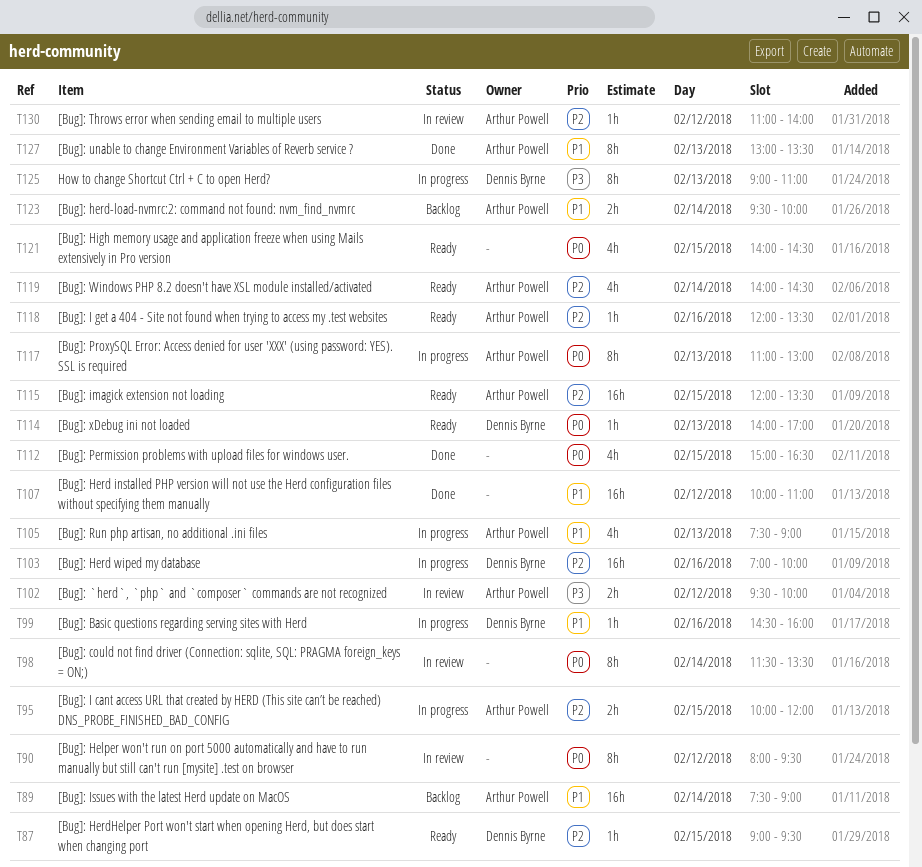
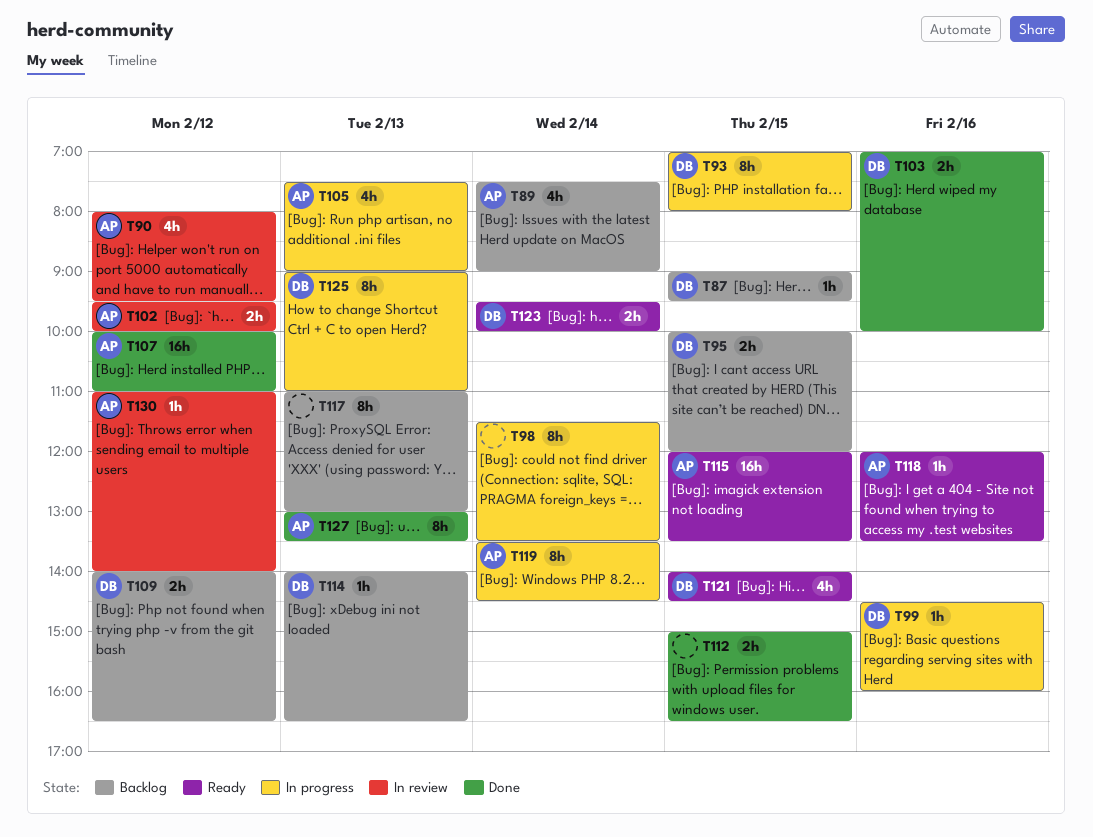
T87, status: Ready -> Backlog
T89, estimate: 16h -> 4h
T90, owner: none -> Arthur Powell
T90, estimate: 8h -> 4h
T93: none -> present
T95, status: In progress -> Backlog
T95, owner: Arthur Powell -> Dennis Byrne
T98, status: In review -> In progress
T103, status: In progress -> Done
T103, estimate: 16h -> 2h
T107, owner: none -> Arthur Powell
T109: none -> present
T112, estimate: 4h -> 2h
T114, status: Ready -> Backlog
T114, ends: 17:00 -> 16:30
T117, status: In progress -> Backlog
T117, owner: Arthur Powell -> none
T119, status: Ready -> In progress
T119, estimate: 4h -> 8h
T119, begins: 14:00 -> 13:30
T121, owner: none -> Dennis Byrne
T123, status: Backlog -> Ready
T123, owner: Arthur Powell -> Dennis Byrne

